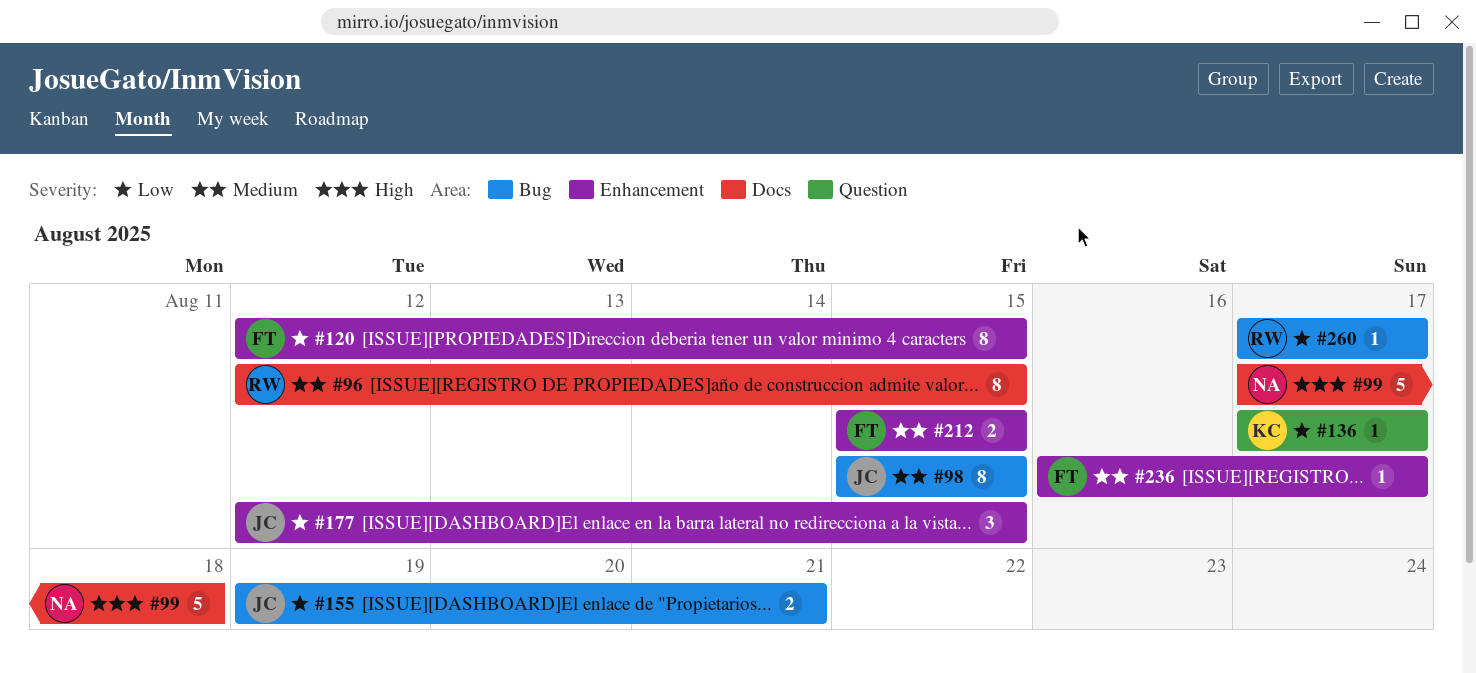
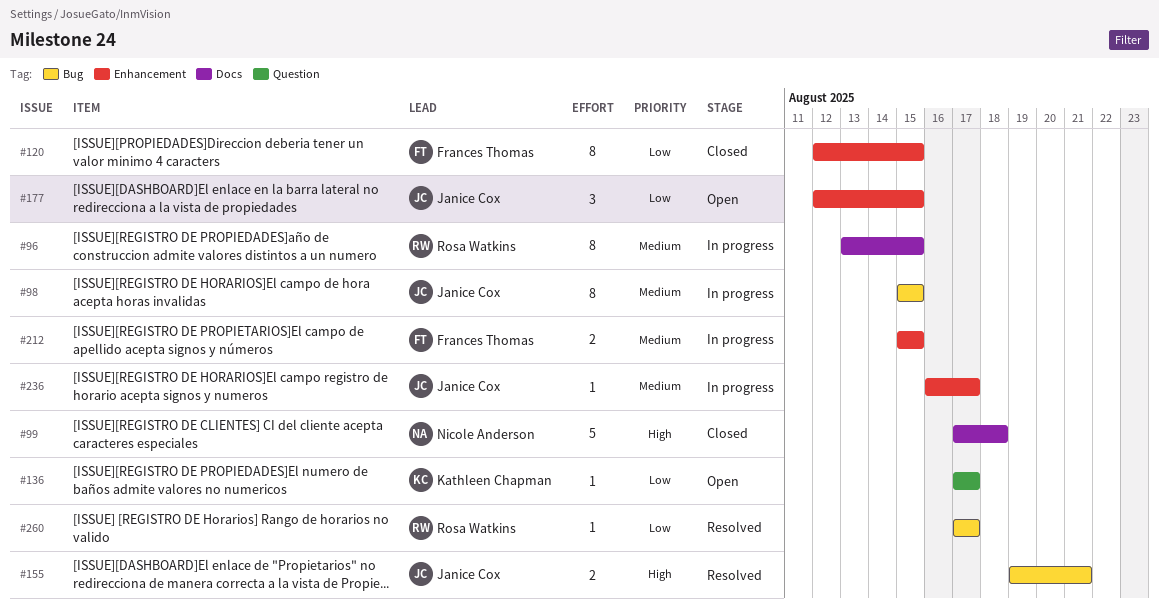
#96, start: Aug 12 -> Aug 13
#155, priority: Low -> High
#236, owner: Frances Thomas -> Janice Cox

